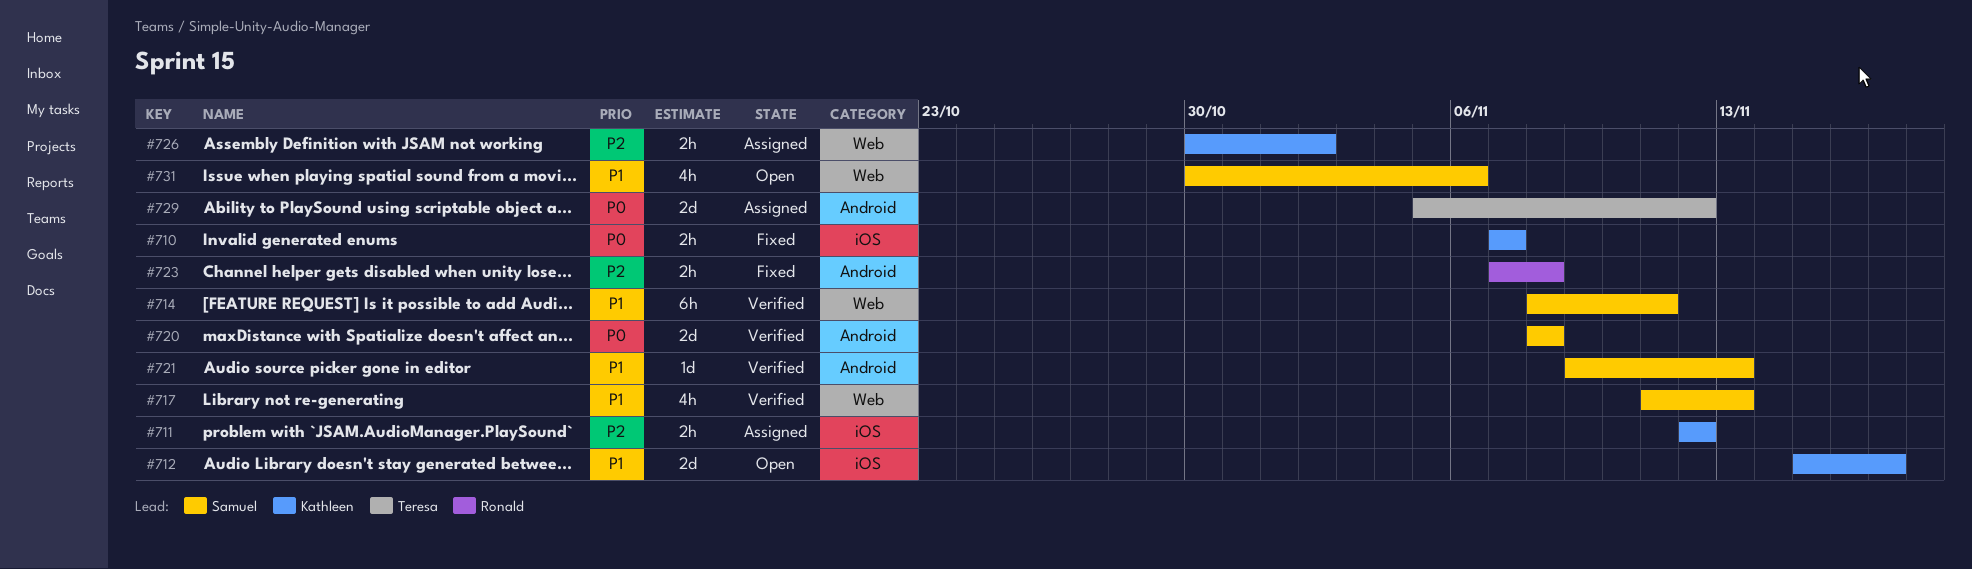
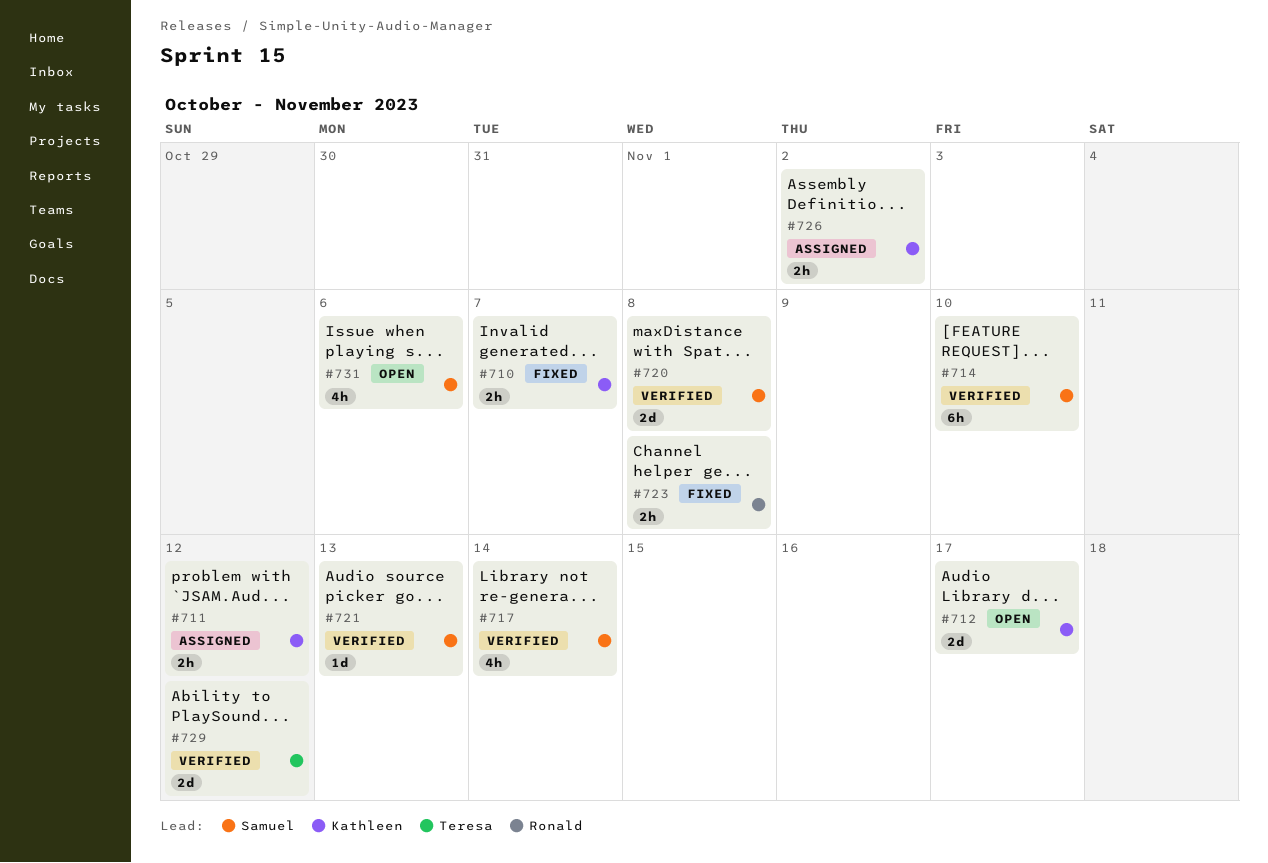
#714, due: Nov 11 -> Nov 10
#717, due: Nov 13 -> Nov 14
#729, status: Assigned -> Verified

